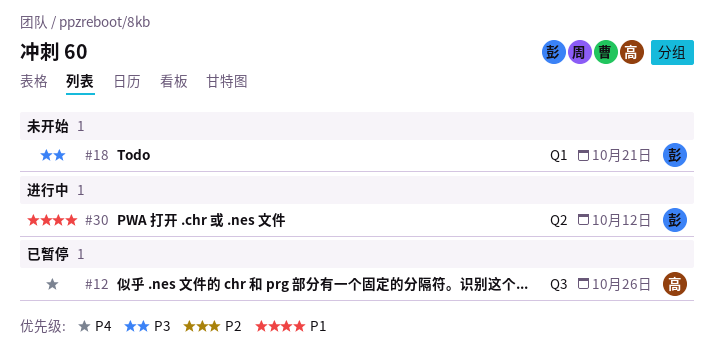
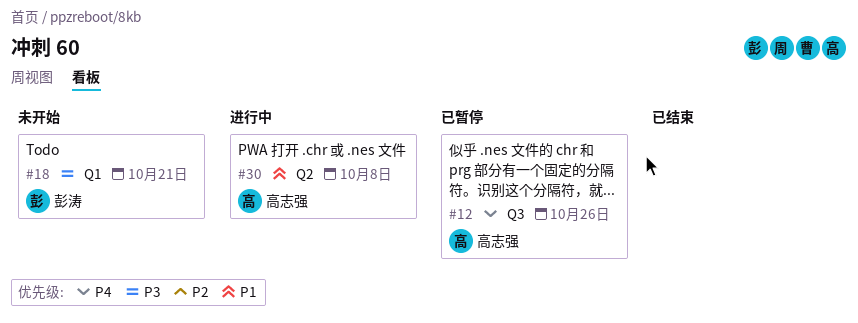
#30, owner: 彭涛 -> 高志强
#30, due: Oct 12 -> Oct 8

